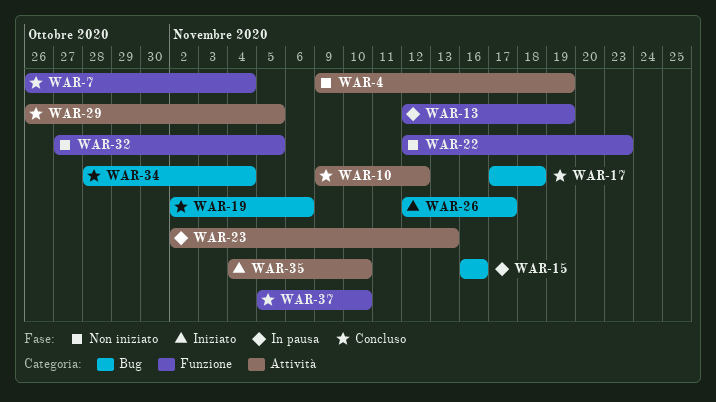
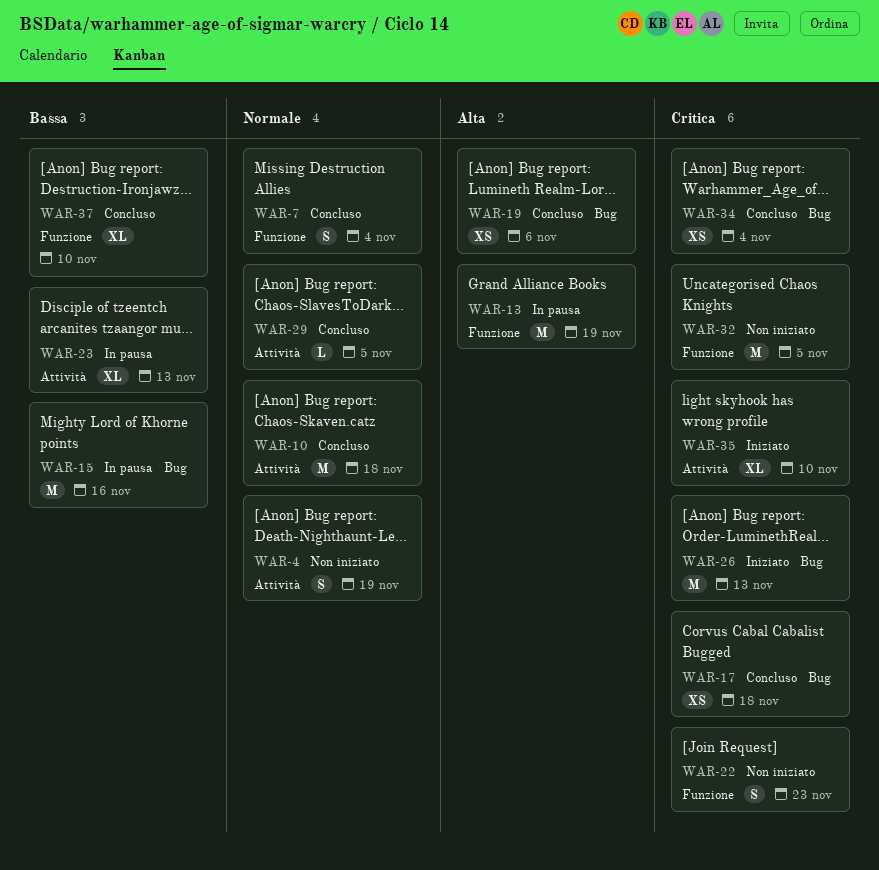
WAR-10, due: Nov 12 -> Nov 18
WAR-26, due: Nov 17 -> Nov 13

